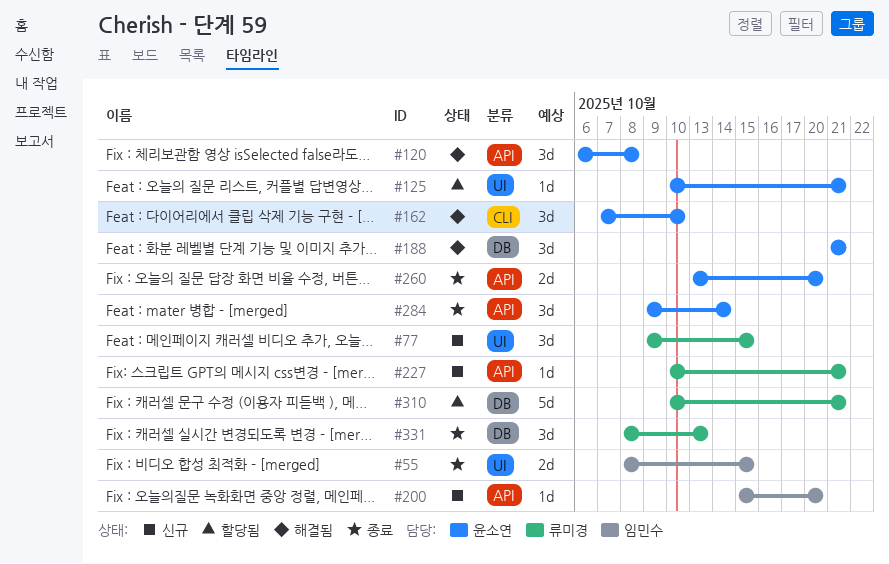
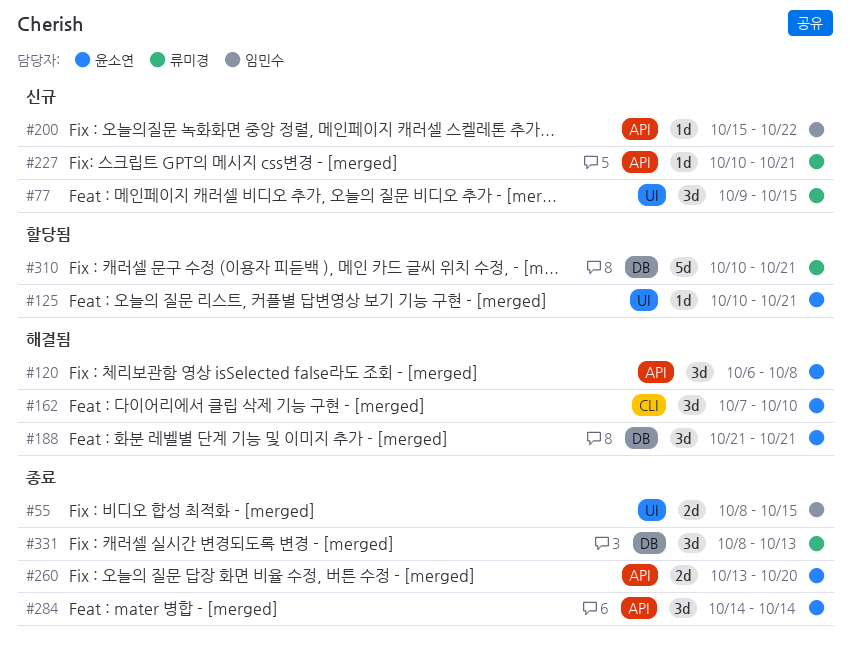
#200, due: Oct 20 -> Oct 22
#284, start: Oct 9 -> Oct 14

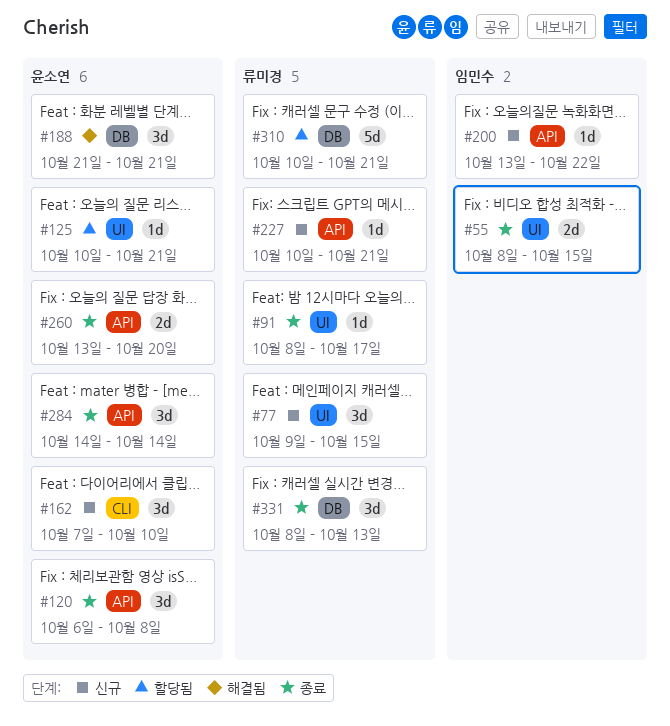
#91: none -> present
#120, status: 해결됨 -> 종료
#162, status: 해결됨 -> 신규
#200, start: Oct 15 -> Oct 13

